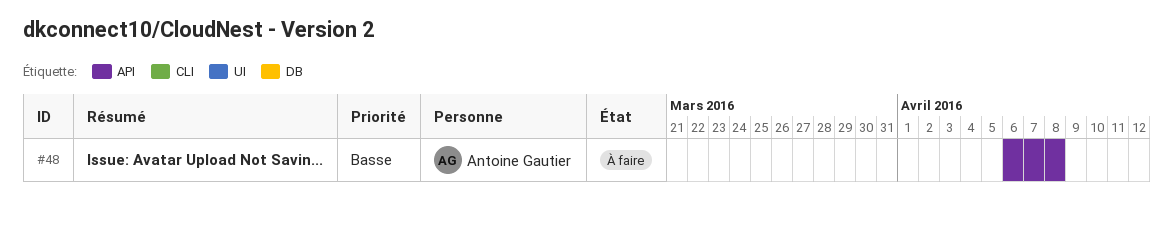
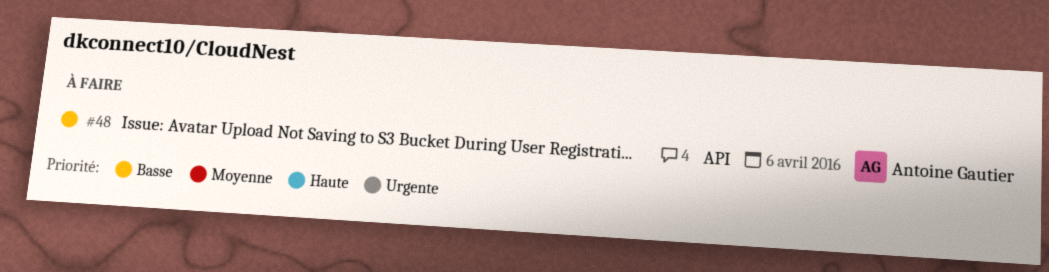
#48, due: Apr 8 -> Apr 6

